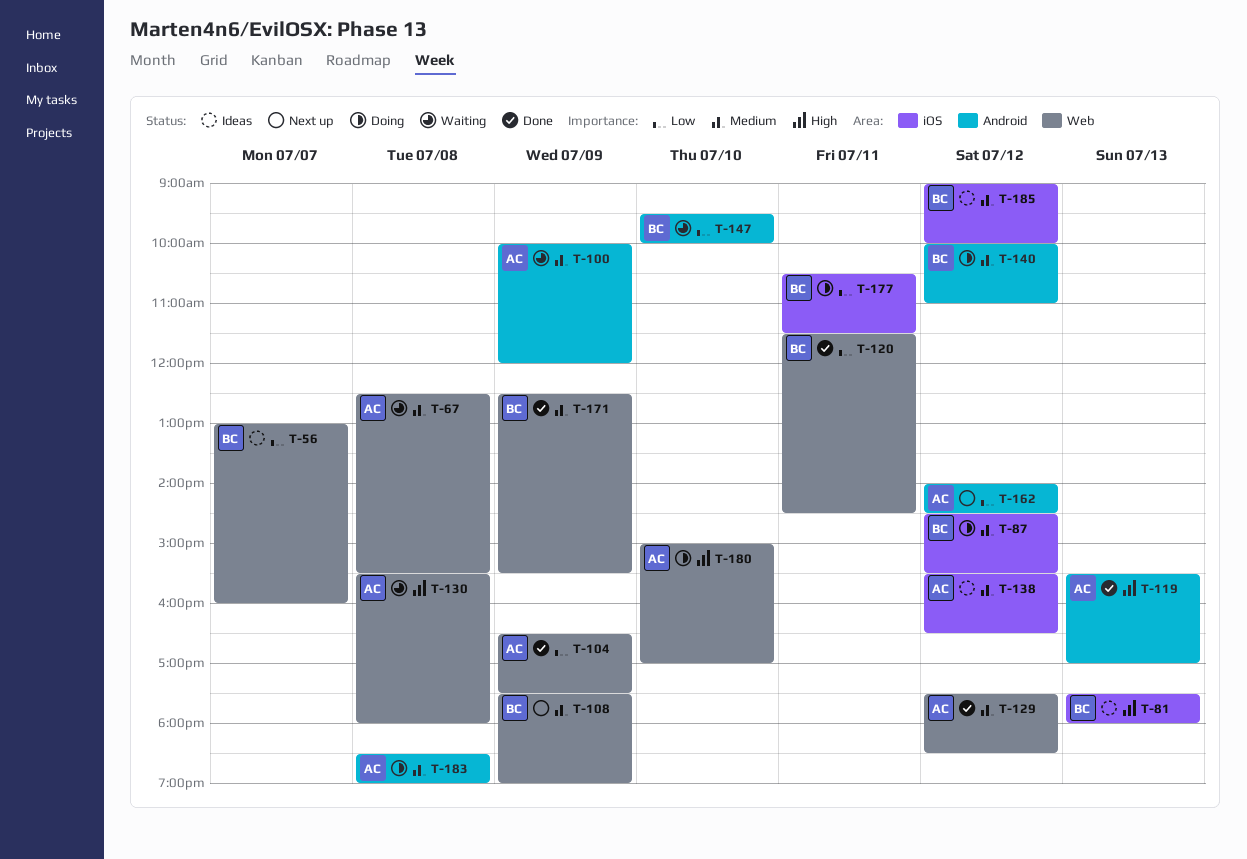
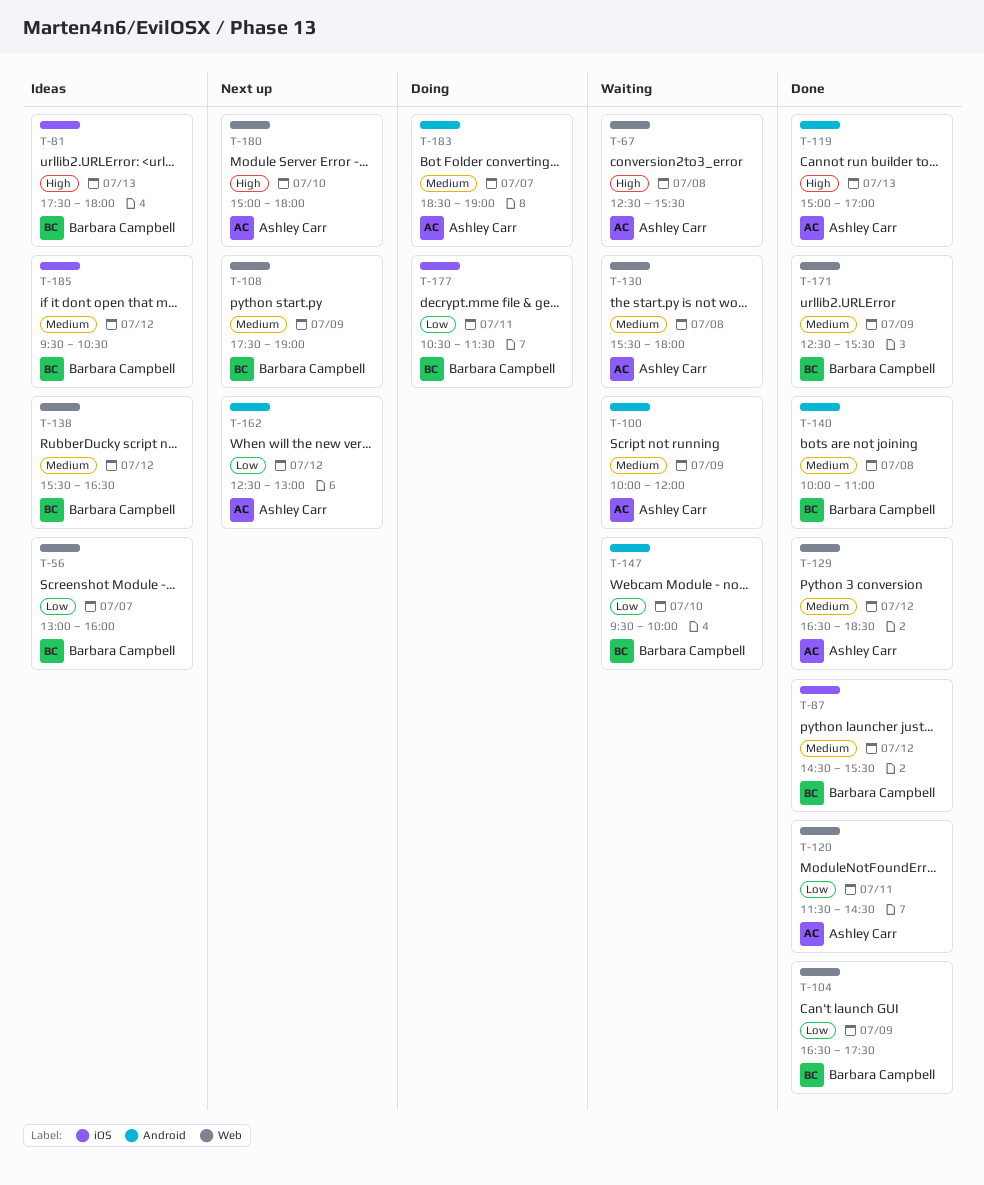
T-67, priority: Medium -> High
T-87, status: Doing -> Done
T-104, owner: Ashley Carr -> Barbara Campbell
T-119, begins: 15:30 -> 15:00
T-120, owner: Barbara Campbell -> Ashley Carr
T-129, begins: 17:30 -> 16:30
T-130, priority: High -> Medium
T-138, owner: Ashley Carr -> Barbara Campbell
T-138, label: iOS -> Web
T-140, status: Doing -> Done
T-140, day: Jul 12 -> Jul 8
T-162, begins: 14:00 -> 12:30
T-162, ends: 14:30 -> 13:00
T-180, status: Doing -> Next up
T-180, ends: 17:00 -> 18:00
T-183, day: Jul 8 -> Jul 7
T-185, begins: 09:00 -> 09:30
T-185, ends: 10:00 -> 10:30

